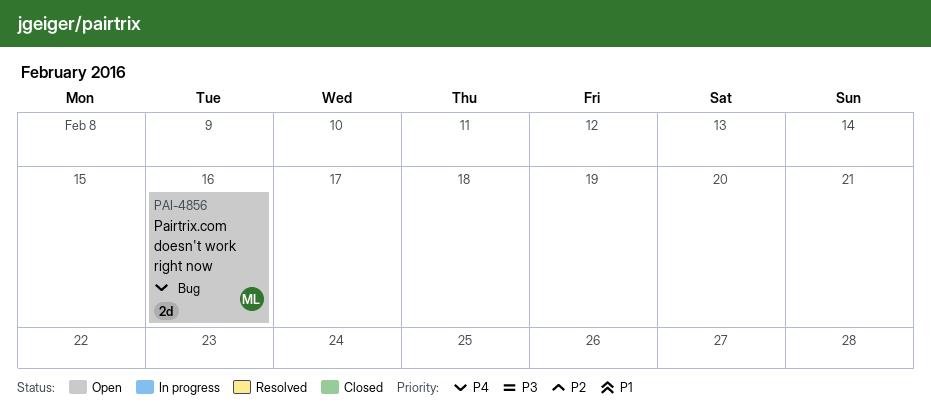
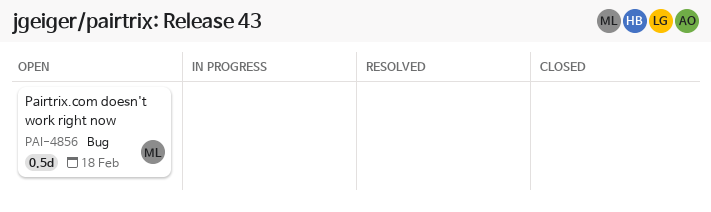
PAI-4856, estimate: 2d -> 0.5d
PAI-4856, due: Feb 16 -> Feb 18

